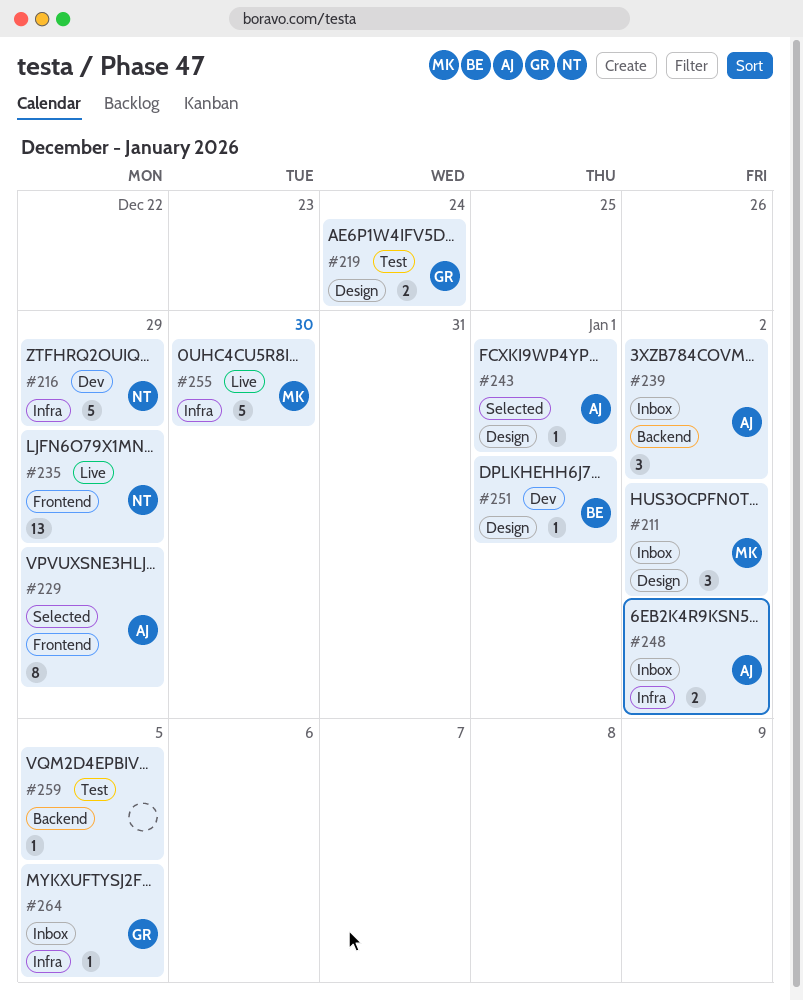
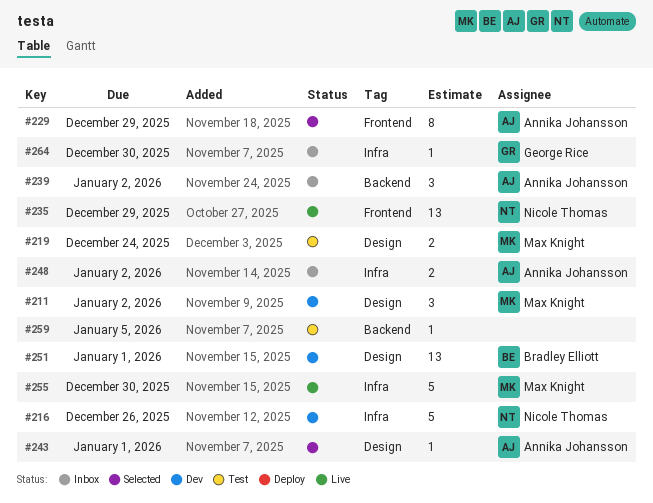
#211, status: Inbox -> Dev
#216, due: Dec 29 -> Dec 26
#219, owner: George Rice -> Max Knight
#251, estimate: 1 -> 13
#264, due: Jan 5 -> Dec 30

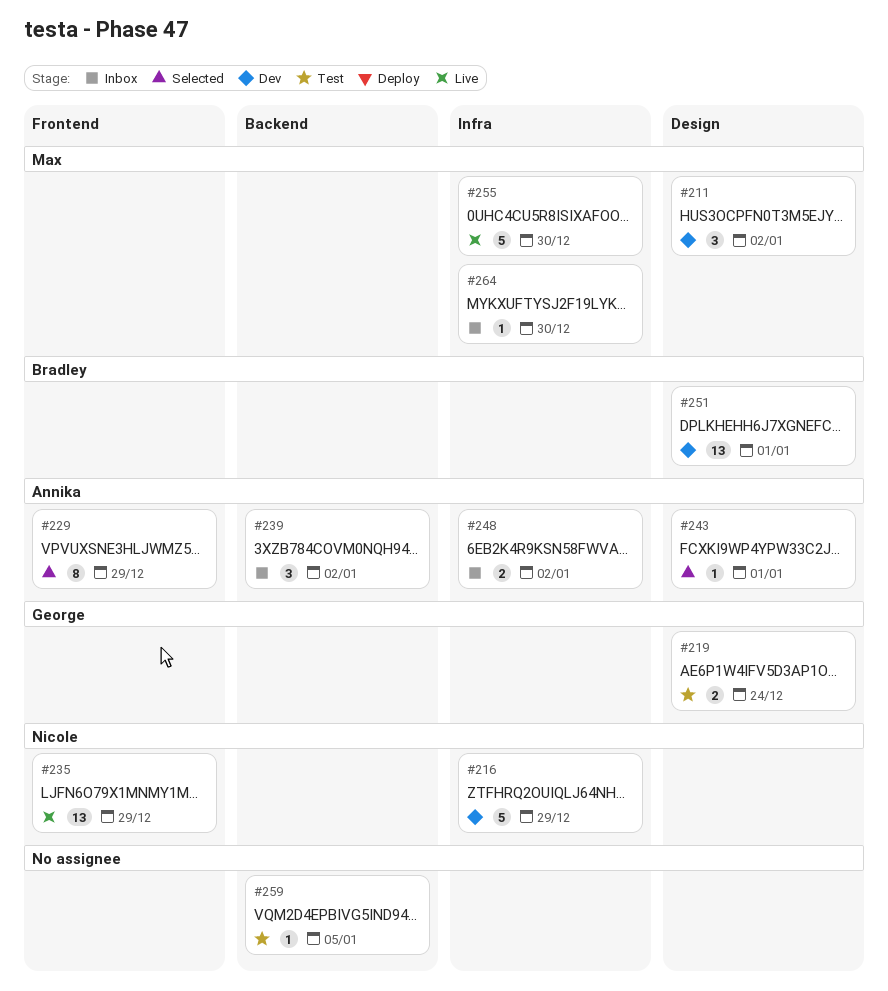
#216, due: Dec 26 -> Dec 29
#219, owner: Max Knight -> George Rice
#264, owner: George Rice -> Max Knight

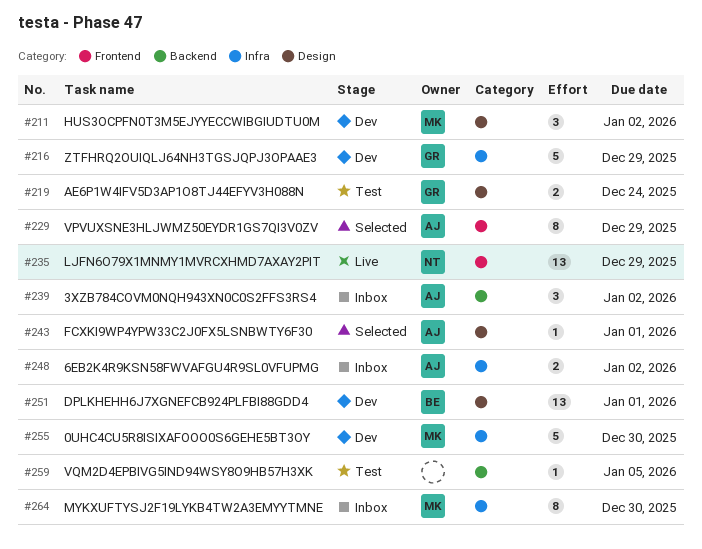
#216, owner: Nicole -> George
#255, status: Live -> Dev
#264, estimate: 1 -> 8

